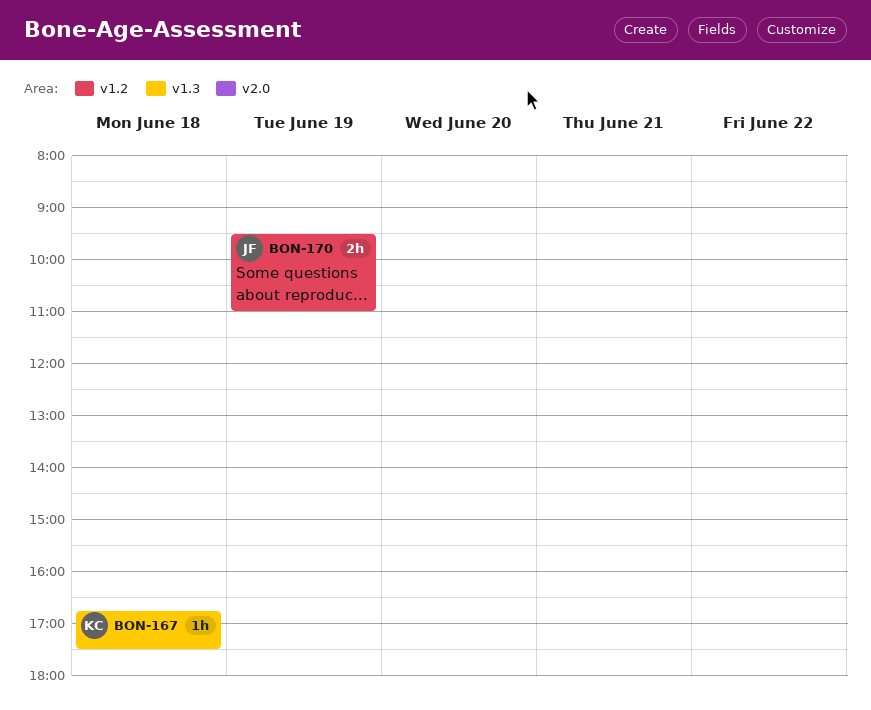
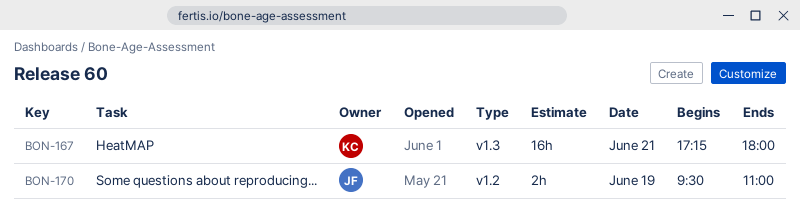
BON-167, estimate: 1h -> 16h
BON-167, day: Jun 18 -> Jun 21
BON-167, begins: 16:45 -> 17:15
BON-167, ends: 17:30 -> 18:00

